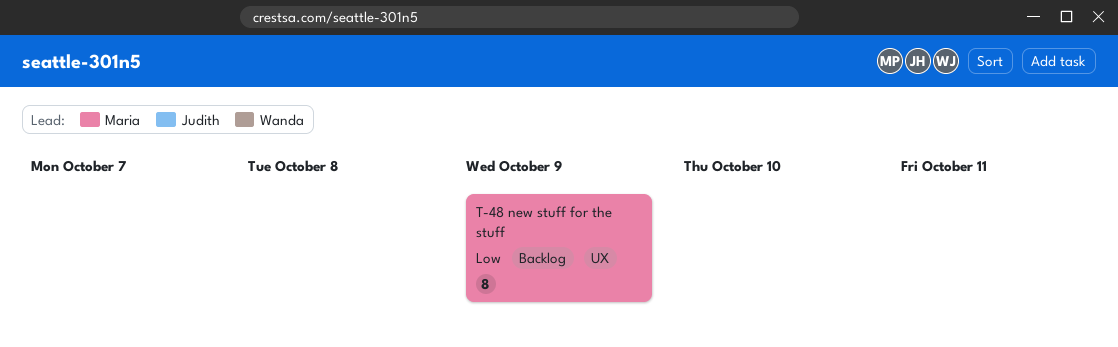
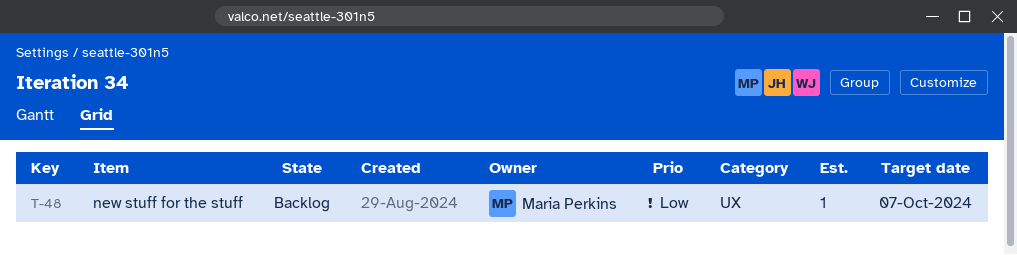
T-48, estimate: 8 -> 1
T-48, due: Oct 9 -> Oct 7

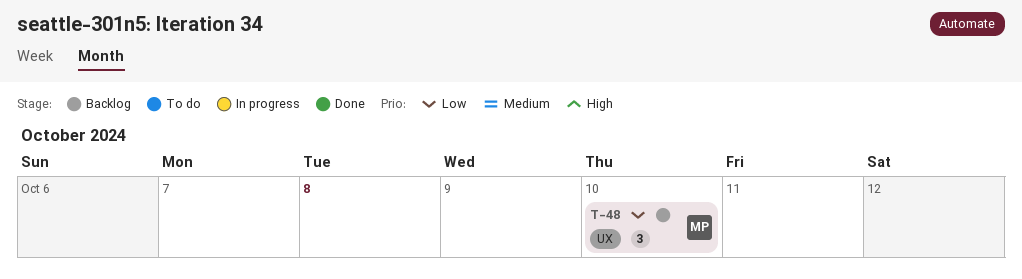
T-48, estimate: 1 -> 3
T-48, due: Oct 7 -> Oct 10

